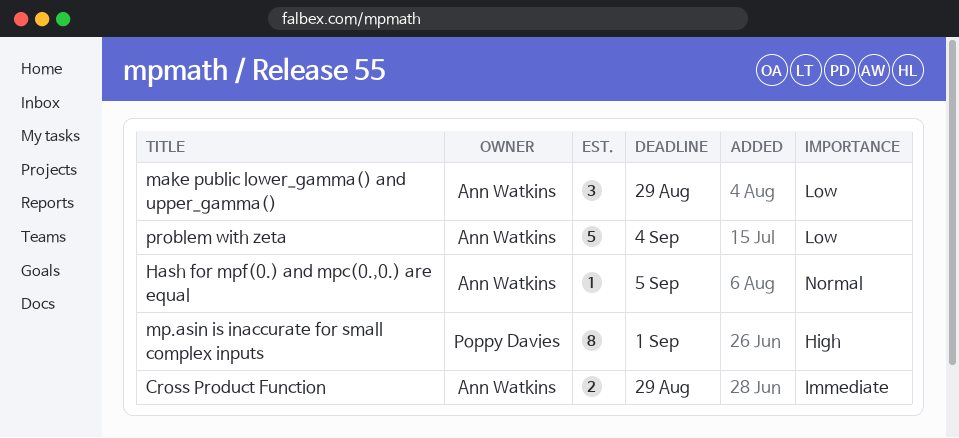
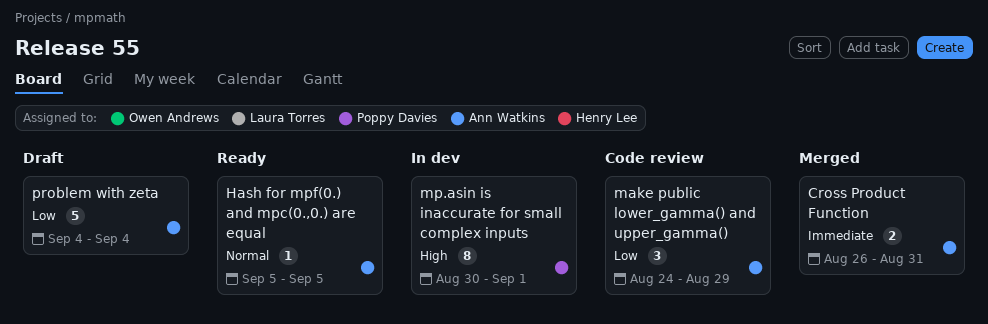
Cross Product Function, due: Aug 29 -> Aug 31

